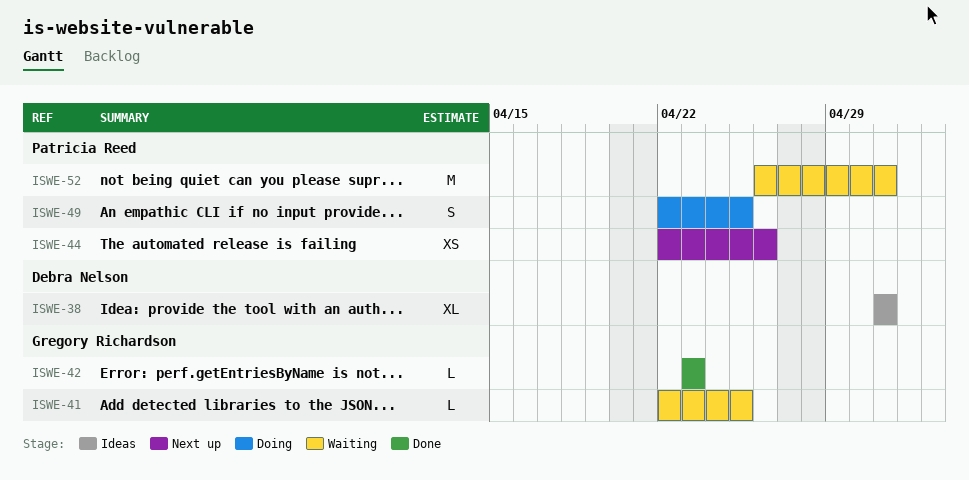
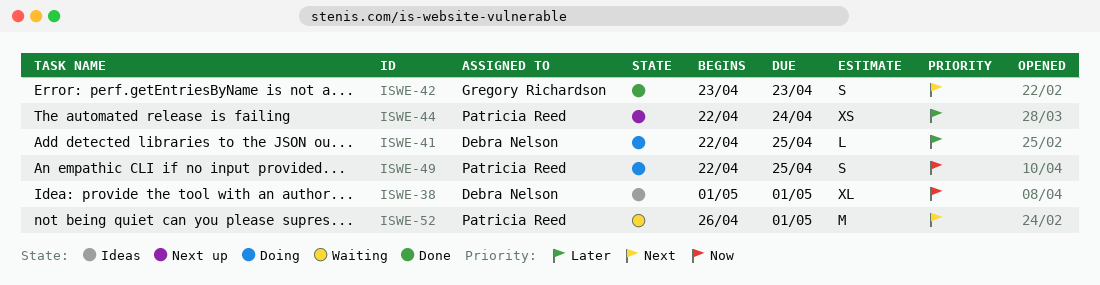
ISWE-41, status: Waiting -> Doing
ISWE-41, owner: Gregory Richardson -> Debra Nelson
ISWE-42, estimate: L -> S
ISWE-44, due: Apr 26 -> Apr 24

